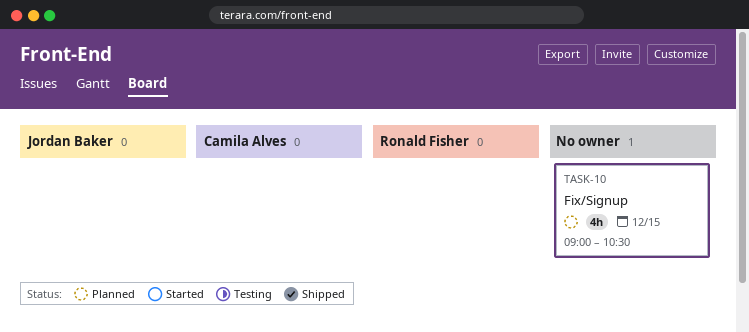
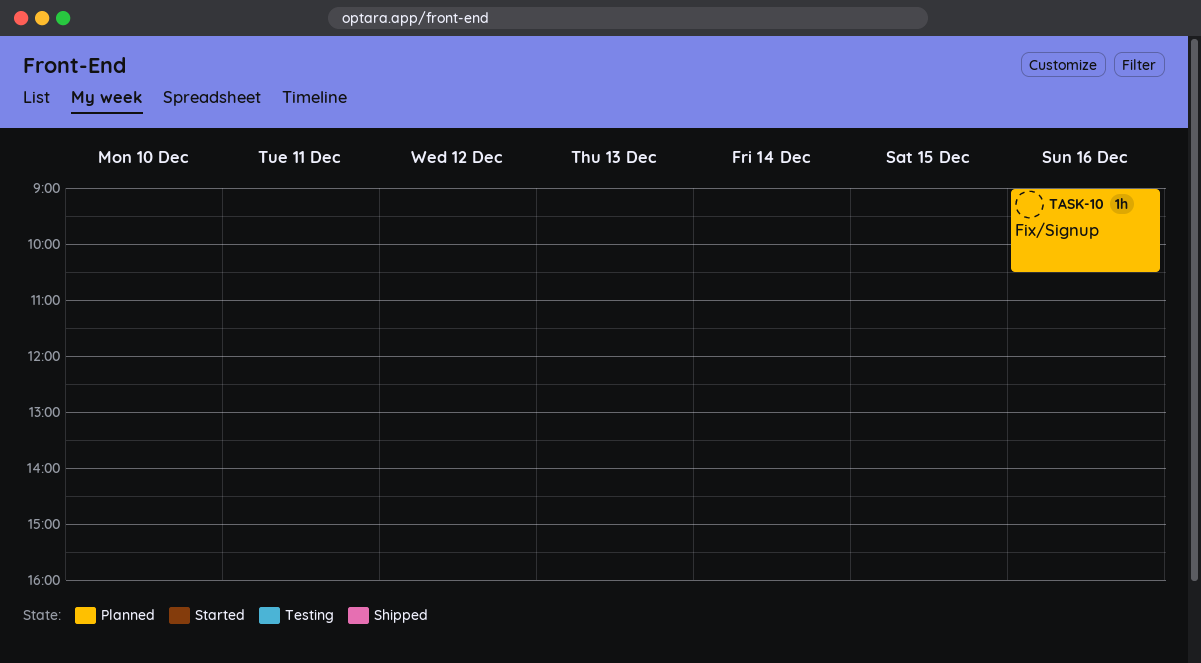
TASK-10, estimate: 4h -> 1h
TASK-10, day: Dec 15 -> Dec 16

